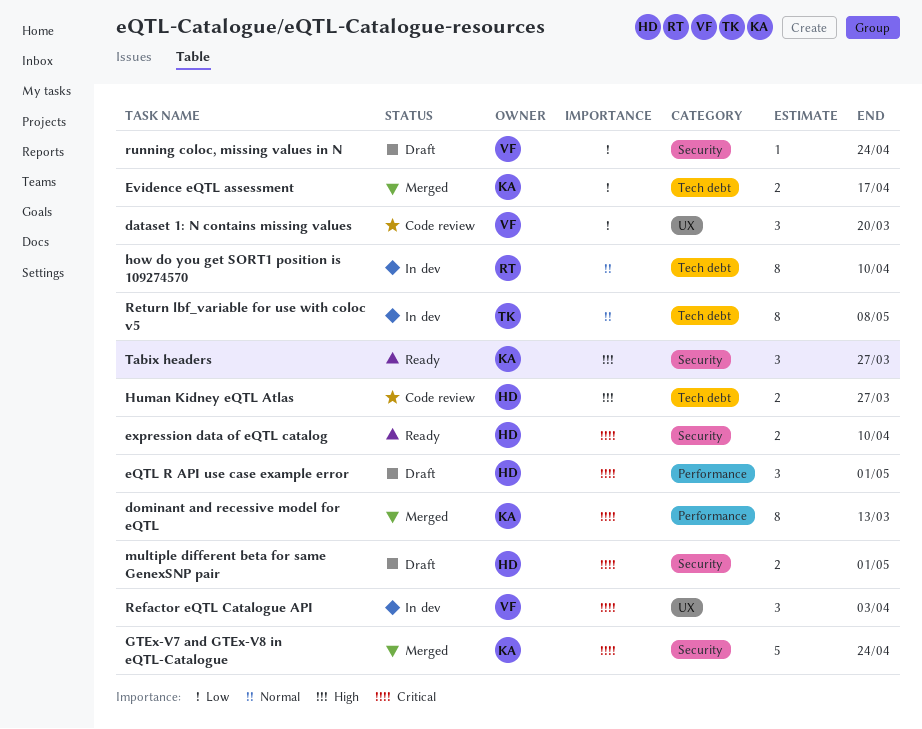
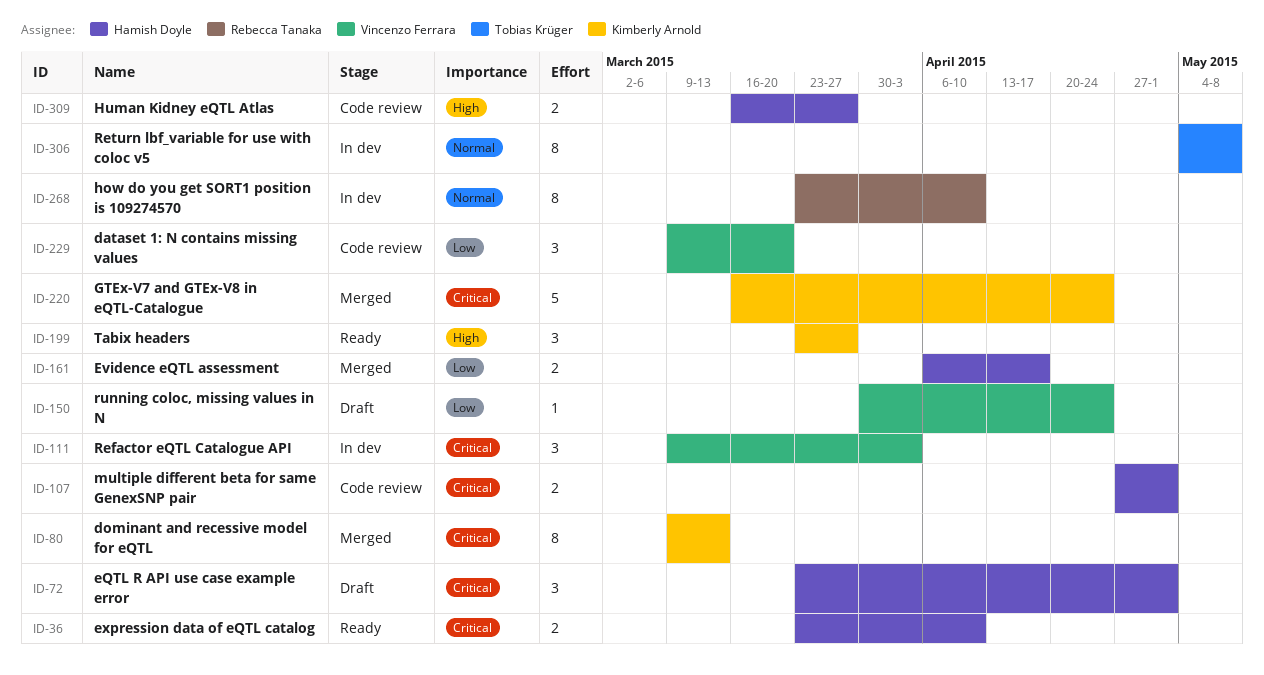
Evidence eQTL assessment, owner: Kimberly Arnold -> Hamish Doyle
multiple different beta for same GenexSNP pair, status: Draft -> Code review

